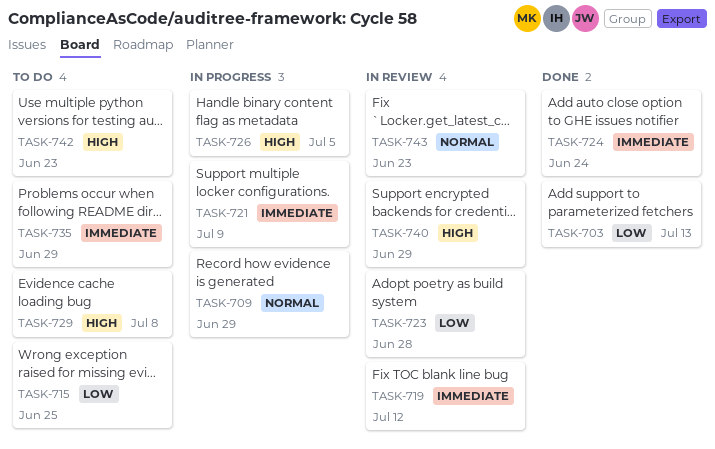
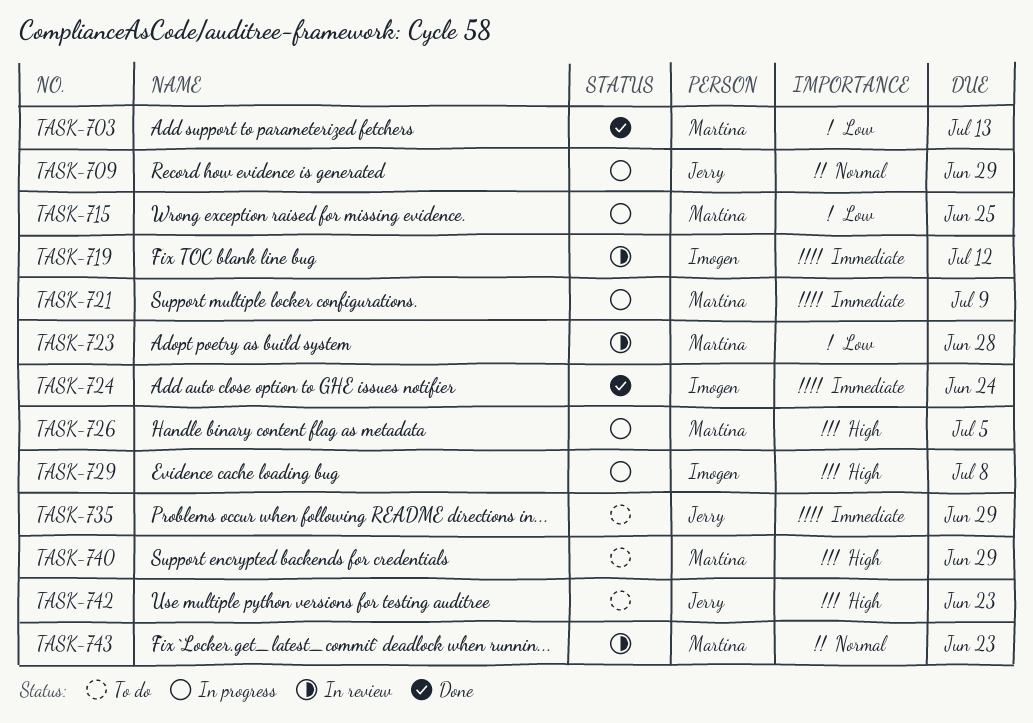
TASK-715, status: To do -> In progress
TASK-729, status: To do -> In progress
TASK-740, status: In review -> To do

